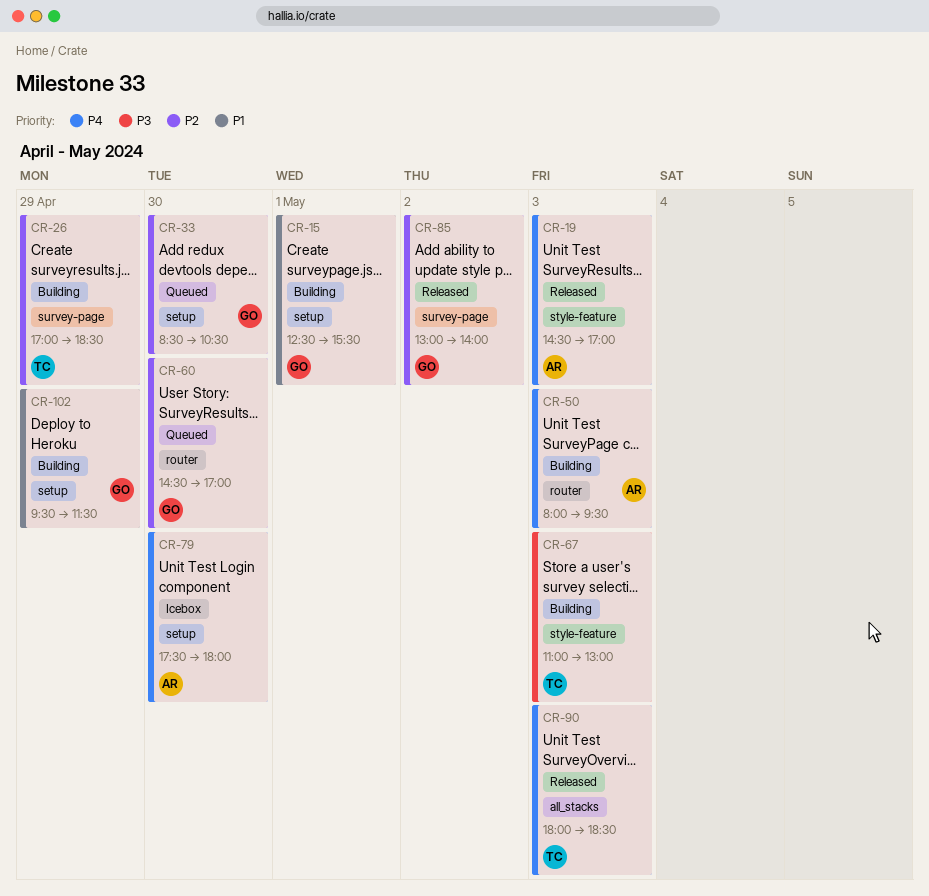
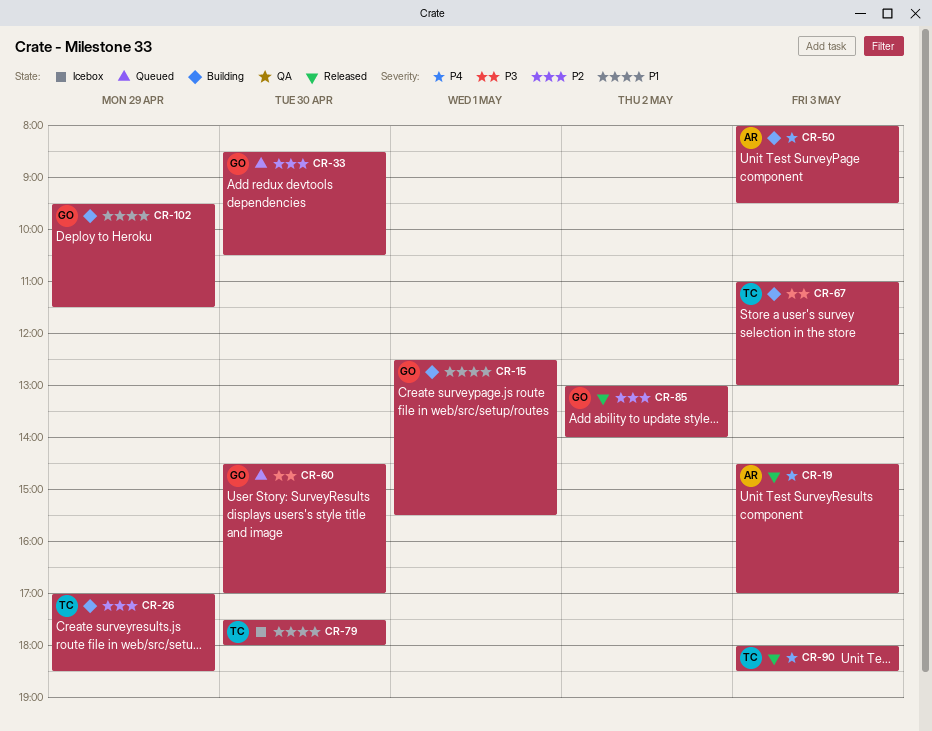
CR-60, priority: P2 -> P3
CR-79, owner: AR -> TC
CR-79, priority: P4 -> P1

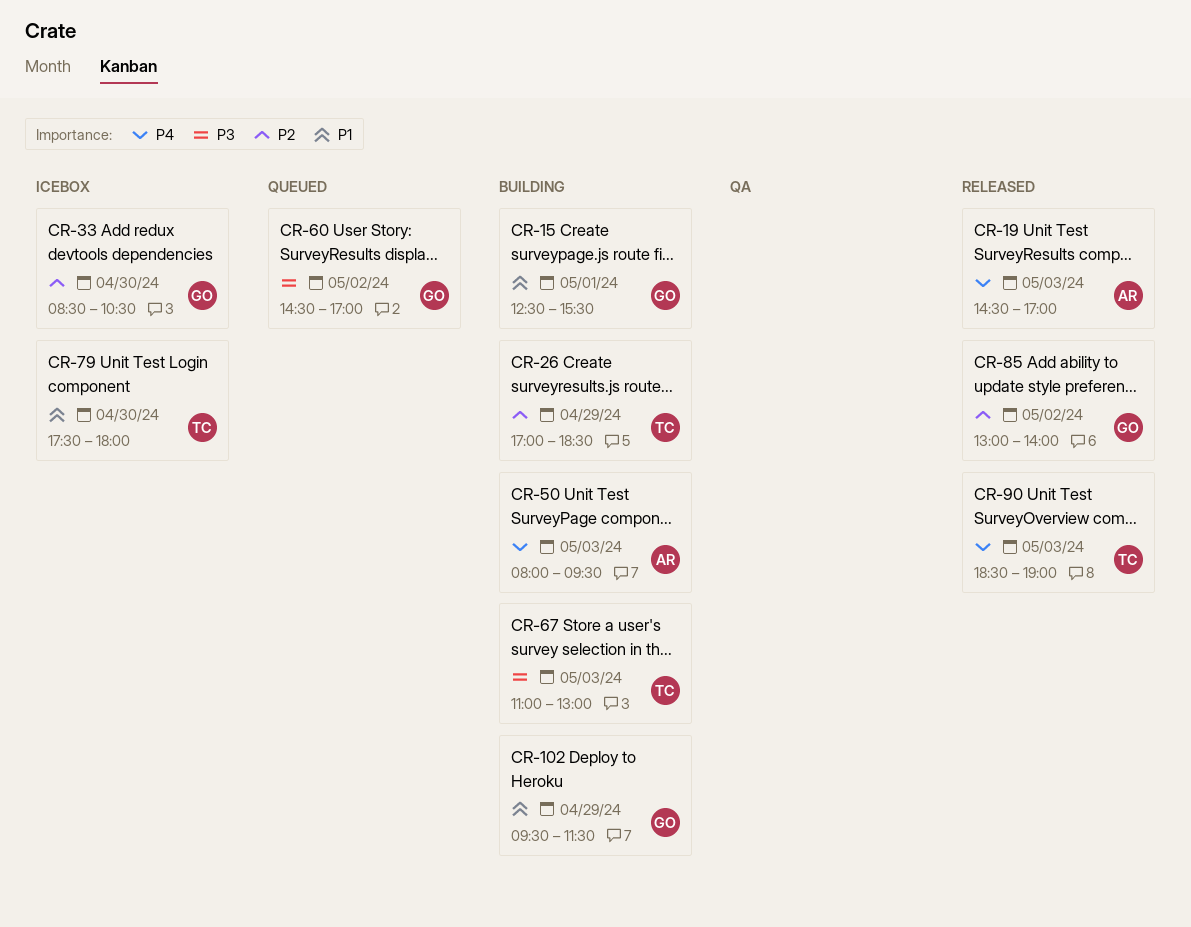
CR-33, status: Queued -> Icebox
CR-60, day: Apr 30 -> May 2
CR-90, begins: 18:00 -> 18:30
CR-90, ends: 18:30 -> 19:00

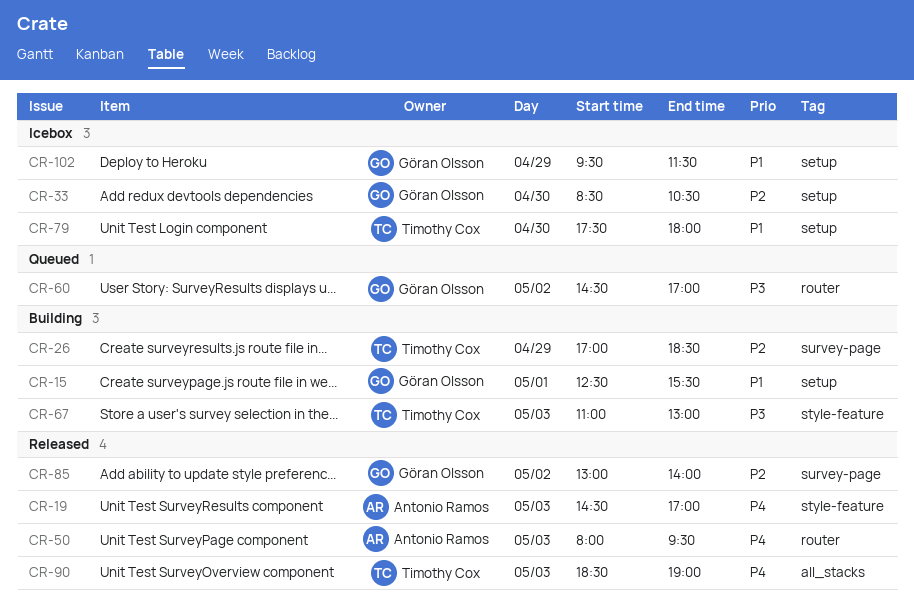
CR-50, status: Building -> Released
CR-102, status: Building -> Icebox

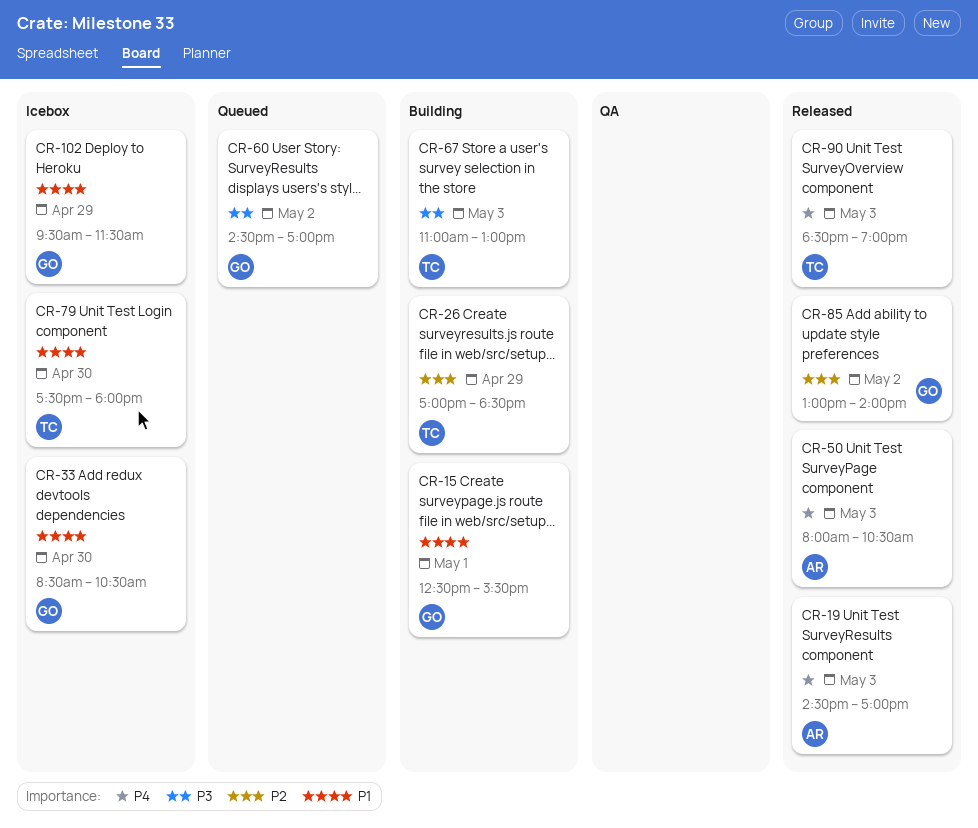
CR-33, priority: P2 -> P1
CR-50, ends: 09:30 -> 10:30

